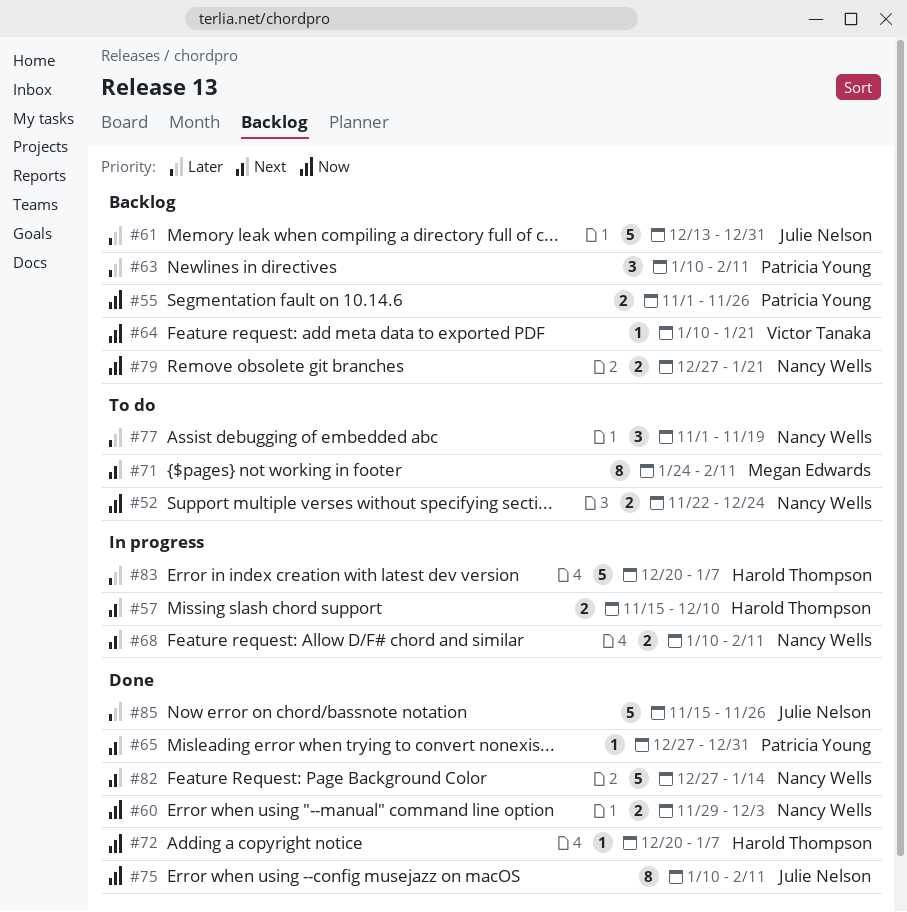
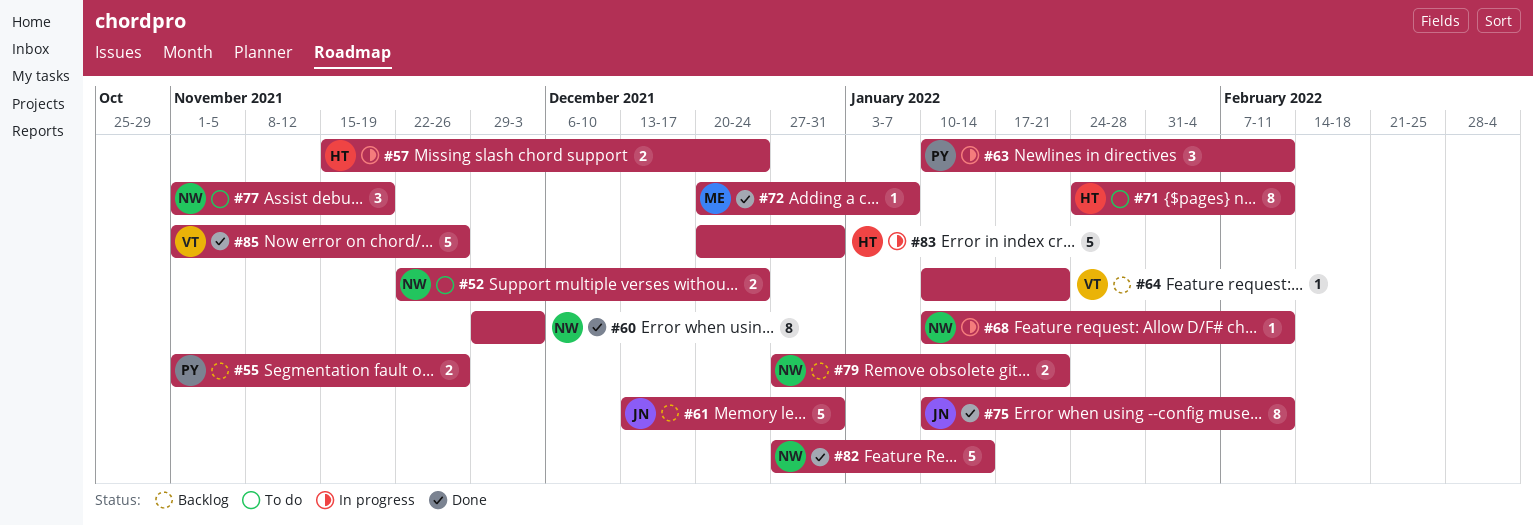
#57, due: Dec 10 -> Dec 24
#60, estimate: 2 -> 8
#63, status: Backlog -> In progress
#65: present -> none
#68, estimate: 2 -> 1
#71, owner: Megan Edwards -> Harold Thompson
#72, owner: Harold Thompson -> Megan Edwards
#83, due: Jan 7 -> Dec 31
#85, owner: Julie Nelson -> Victor Tanaka
#85, start: Nov 15 -> Nov 1

